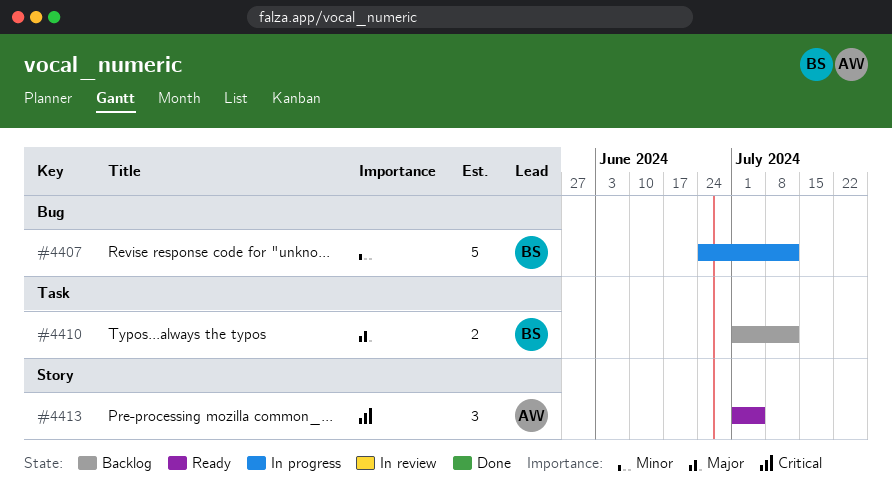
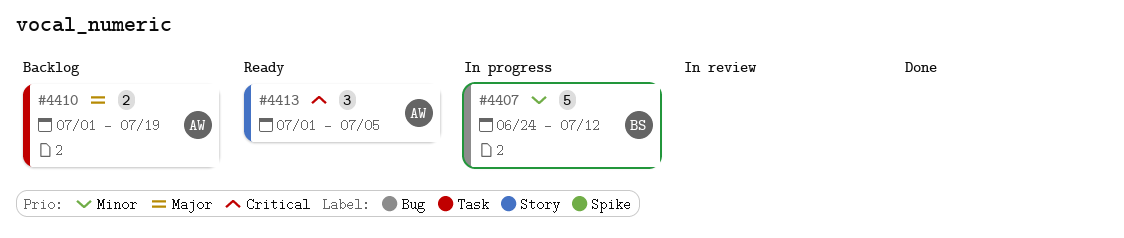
#4410, owner: BS -> AW
#4410, due: Jul 12 -> Jul 19

